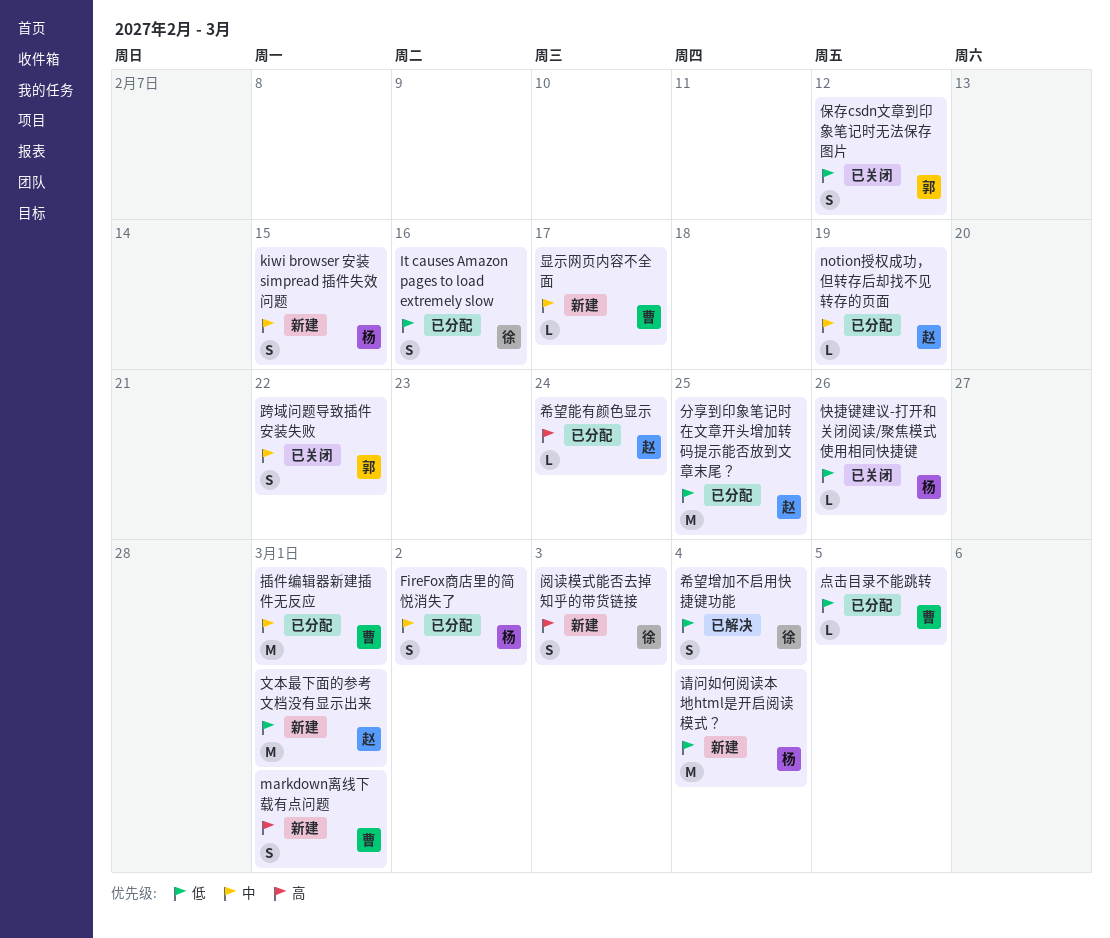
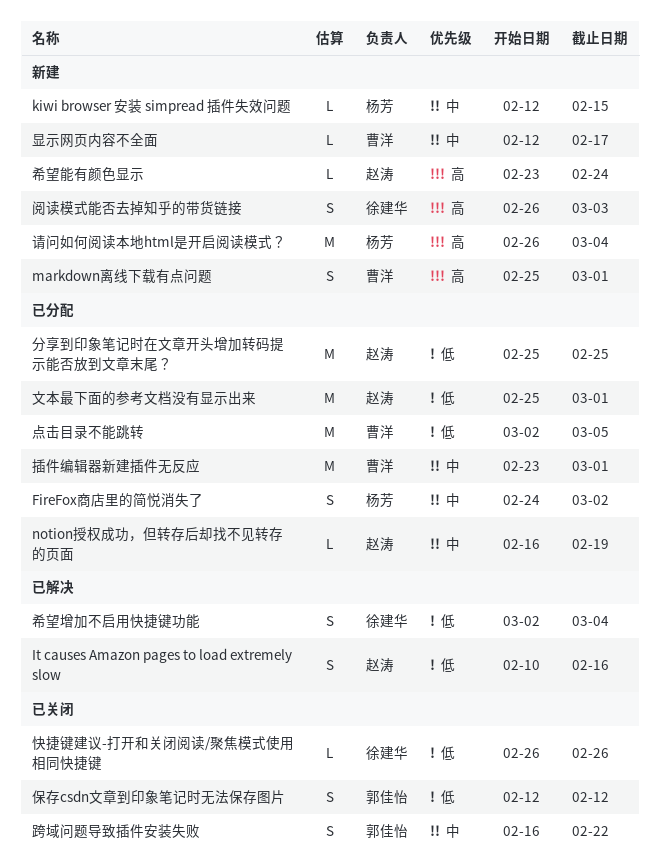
It causes Amazon pages to load extremely slow, status: 已分配 -> 已解决
It causes Amazon pages to load extremely slow, owner: 徐建华 -> 赵涛
kiwi browser 安装 simpread 插件失效问题, estimate: S -> L
希望能有颜色显示, status: 已分配 -> 新建
快捷键建议-打开和关闭阅读/聚焦模式使用相同快捷键, owner: 杨芳 -> 徐建华
文本最下面的参考文档没有显示出来, status: 新建 -> 已分配
点击目录不能跳转, estimate: L -> M
请问如何阅读本地html是开启阅读模式？, priority: 低 -> 高

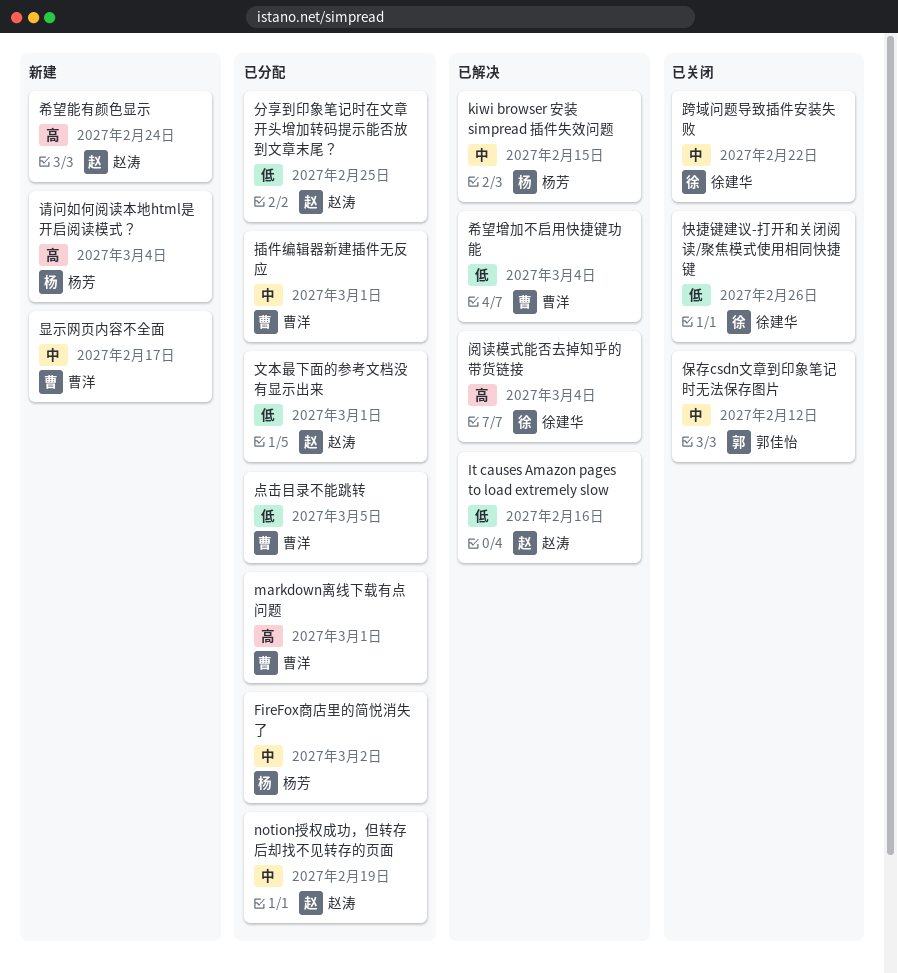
kiwi browser 安装 simpread 插件失效问题, status: 新建 -> 已解决
markdown离线下载有点问题, status: 新建 -> 已分配
保存csdn文章到印象笔记时无法保存图片, priority: 低 -> 中
希望增加不启用快捷键功能, owner: 徐建华 -> 曹洋
跨域问题导致插件安装失败, owner: 郭佳怡 -> 徐建华
阅读模式能否去掉知乎的带货链接, status: 新建 -> 已解决
阅读模式能否去掉知乎的带货链接, due: Mar 3 -> Mar 4

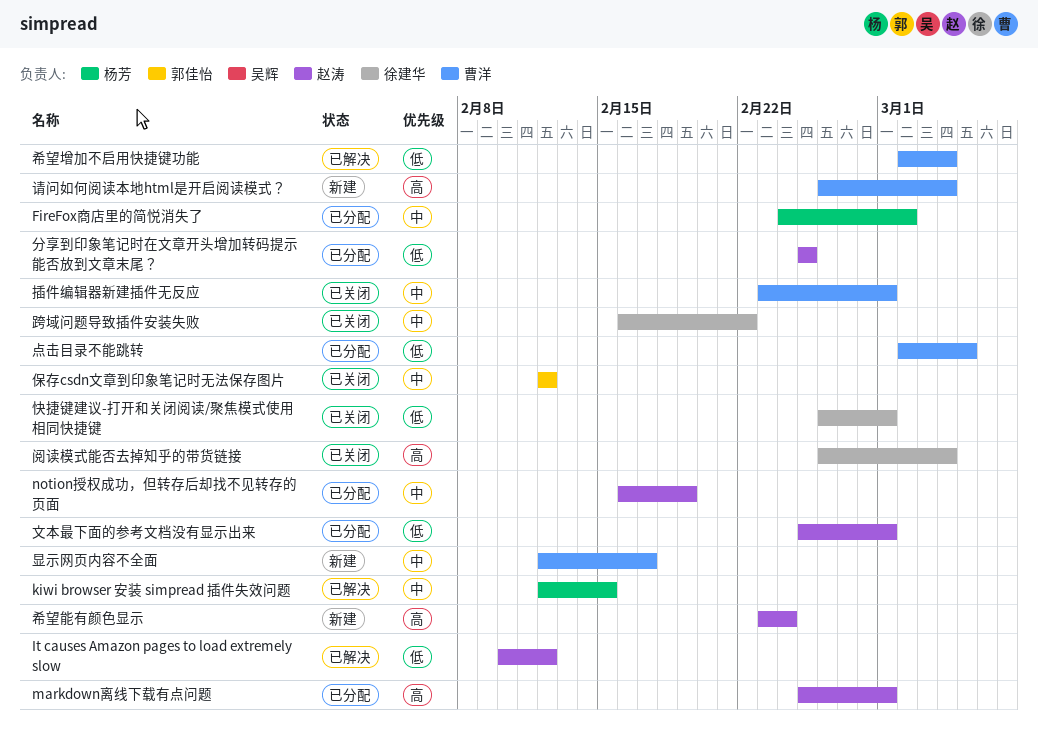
It causes Amazon pages to load extremely slow, due: Feb 16 -> Feb 12
markdown离线下载有点问题, owner: 曹洋 -> 赵涛
快捷键建议-打开和关闭阅读/聚焦模式使用相同快捷键, due: Feb 26 -> Mar 1
插件编辑器新建插件无反应, status: 已分配 -> 已关闭
请问如何阅读本地html是开启阅读模式？, owner: 杨芳 -> 曹洋
阅读模式能否去掉知乎的带货链接, status: 已解决 -> 已关闭

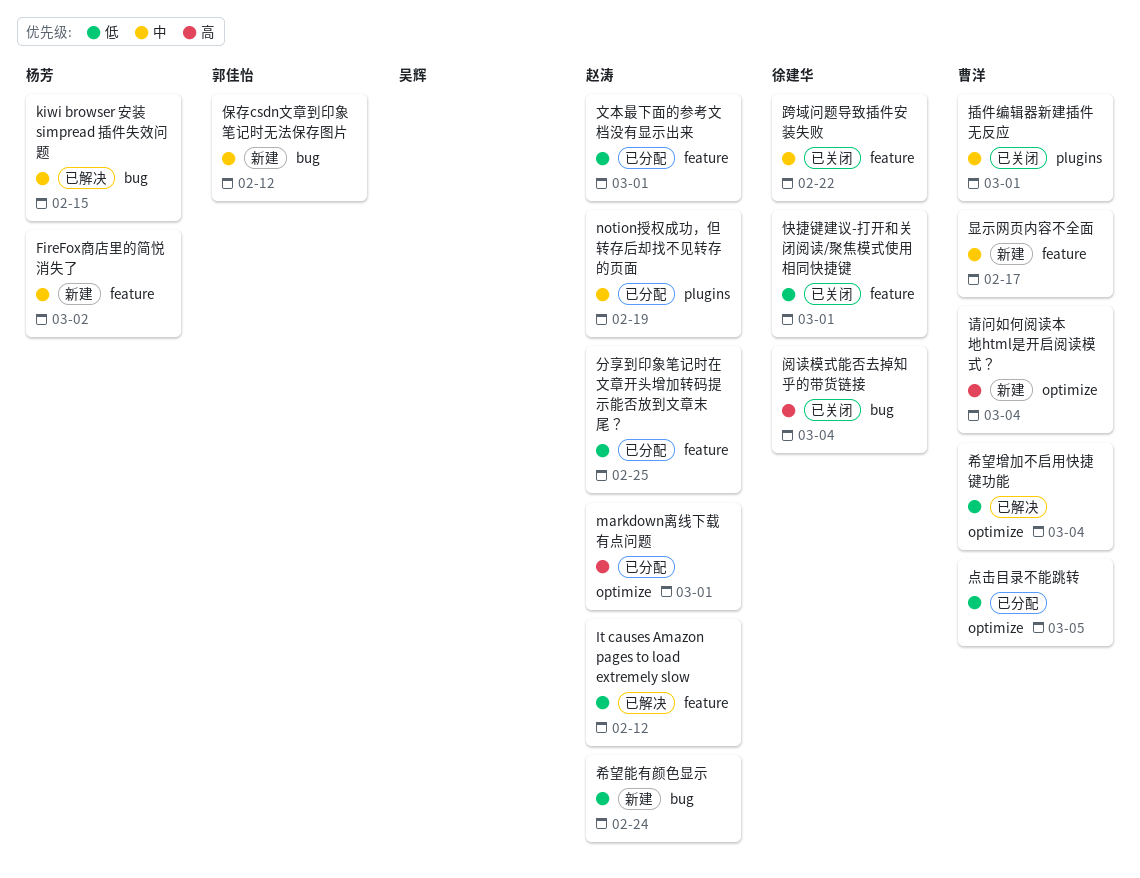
FireFox商店里的简悦消失了, status: 已分配 -> 新建
保存csdn文章到印象笔记时无法保存图片, status: 已关闭 -> 新建
希望能有颜色显示, priority: 高 -> 低

